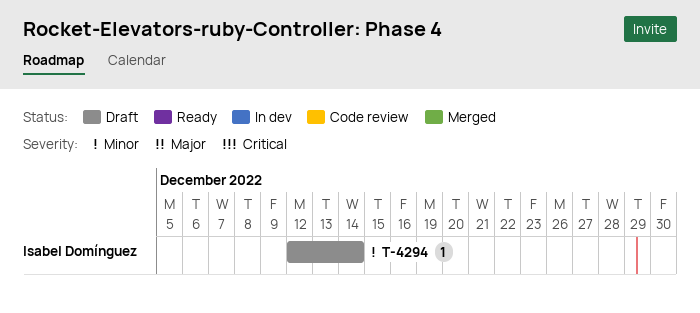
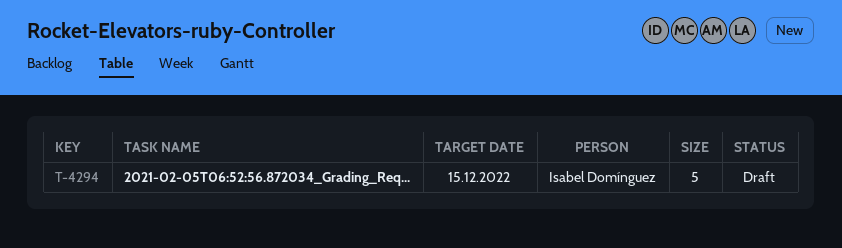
T-4294, estimate: 1 -> 5
T-4294, due: Dec 14 -> Dec 15

